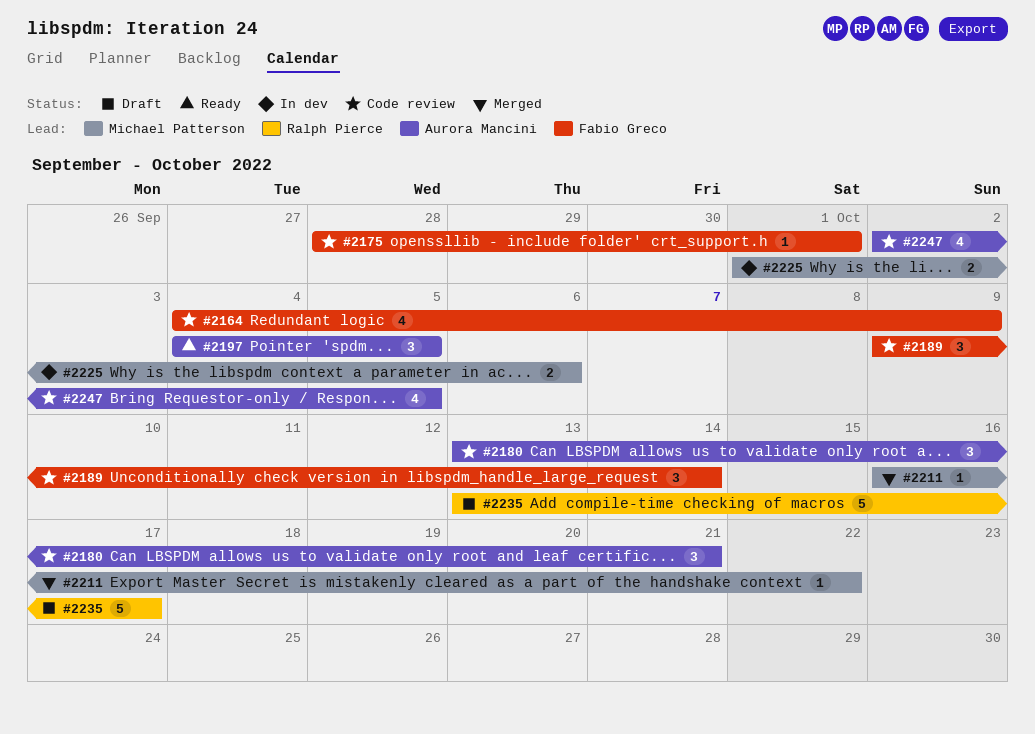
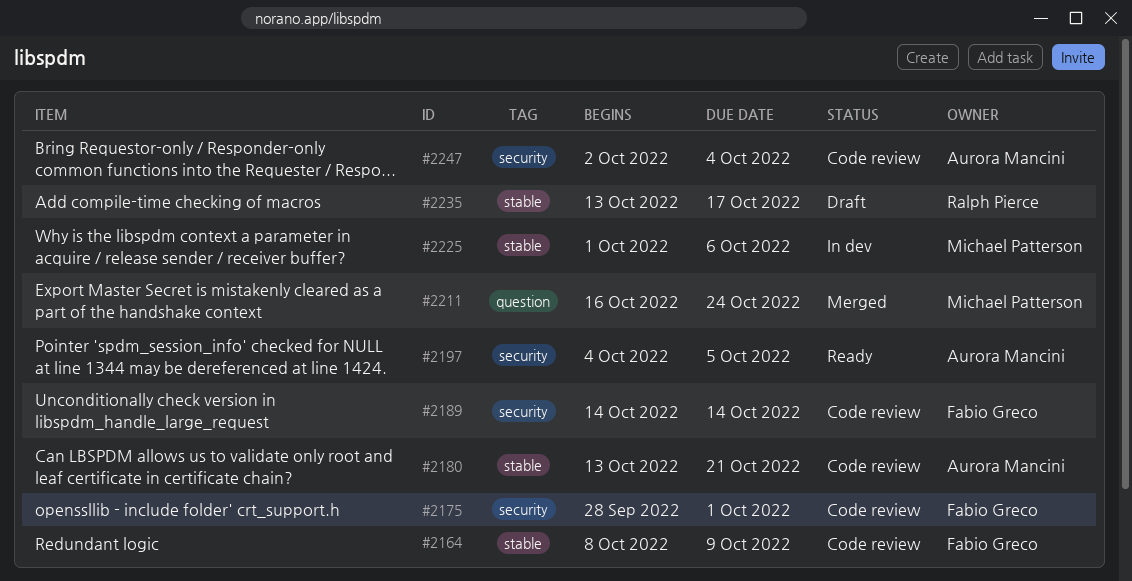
#2164, start: Oct 4 -> Oct 8
#2189, start: Oct 9 -> Oct 14
#2211, due: Oct 22 -> Oct 24
#2247, due: Oct 5 -> Oct 4

